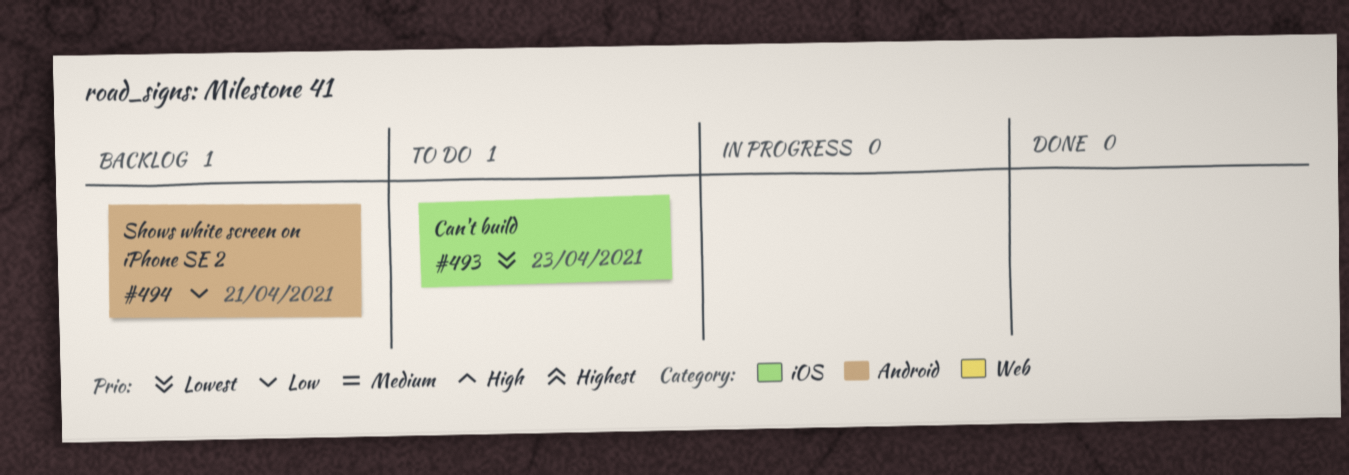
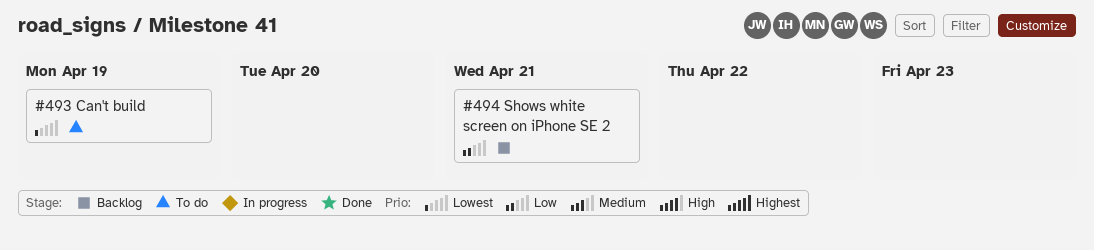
#493, due: Apr 23 -> Apr 19

